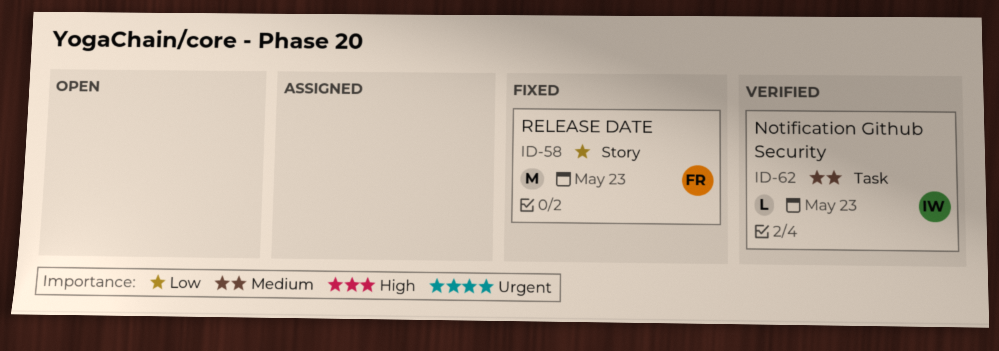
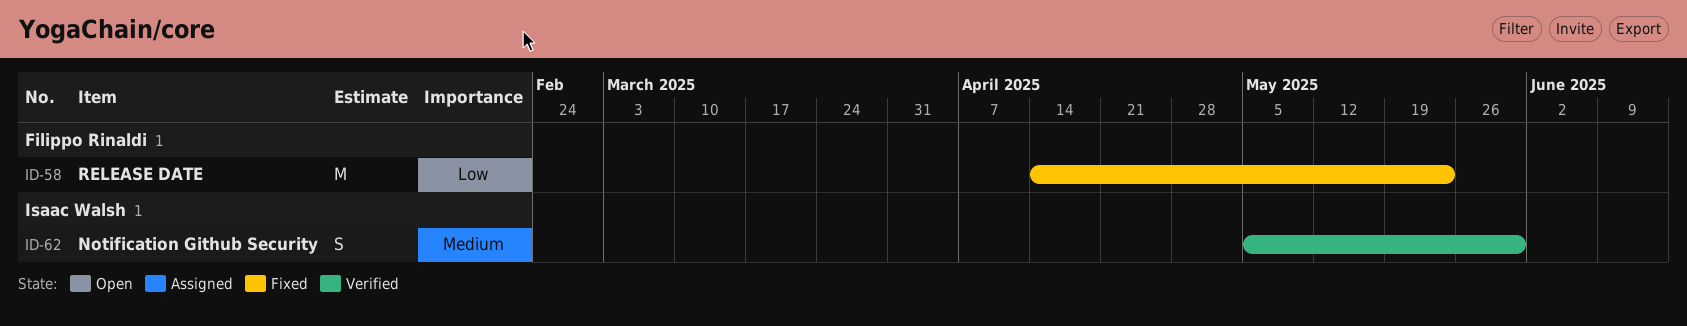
ID-62, estimate: L -> S
ID-62, due: May 23 -> May 30

